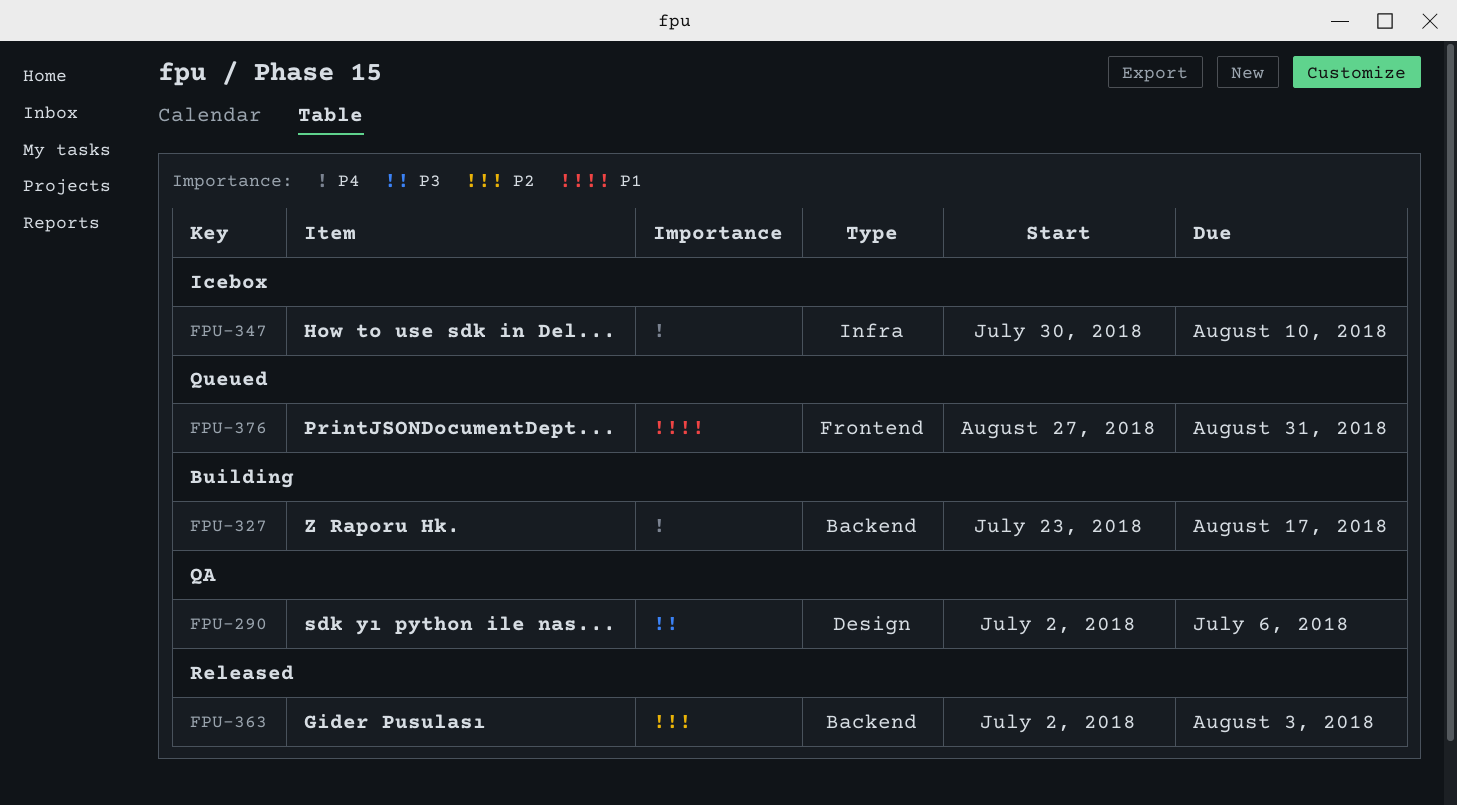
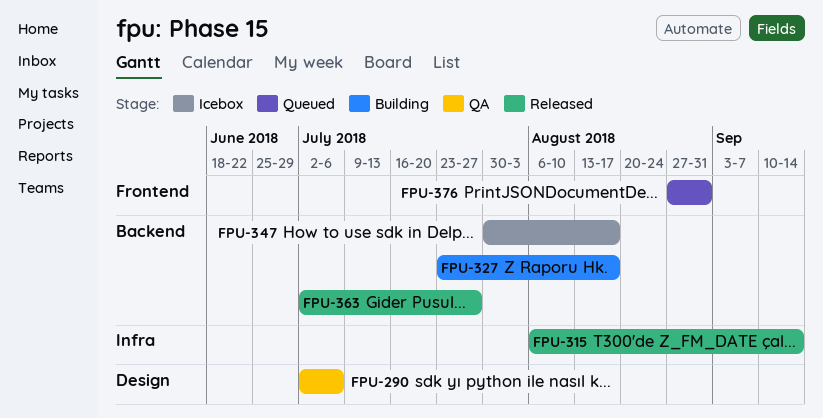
FPU-315: none -> present
FPU-347, label: Infra -> Backend
FPU-347, due: Aug 10 -> Aug 17
FPU-363, due: Aug 3 -> Jul 27

